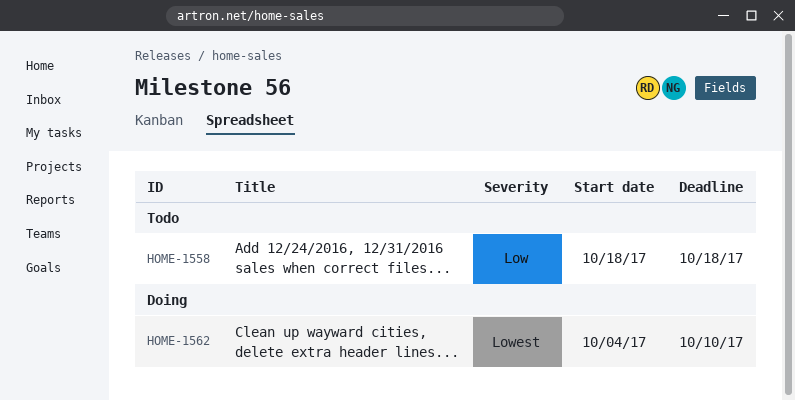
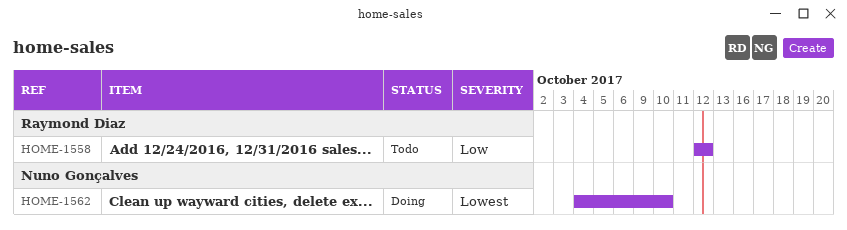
HOME-1558, start: Oct 18 -> Oct 12
HOME-1558, due: Oct 18 -> Oct 12

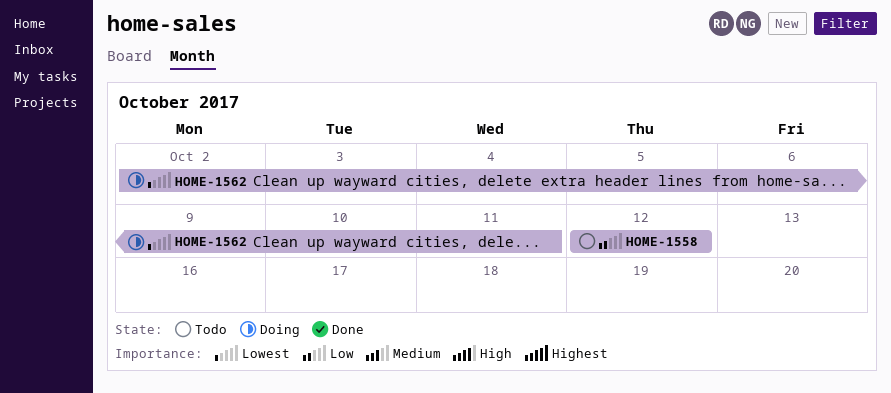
HOME-1562, start: Oct 4 -> Oct 2
HOME-1562, due: Oct 10 -> Oct 11

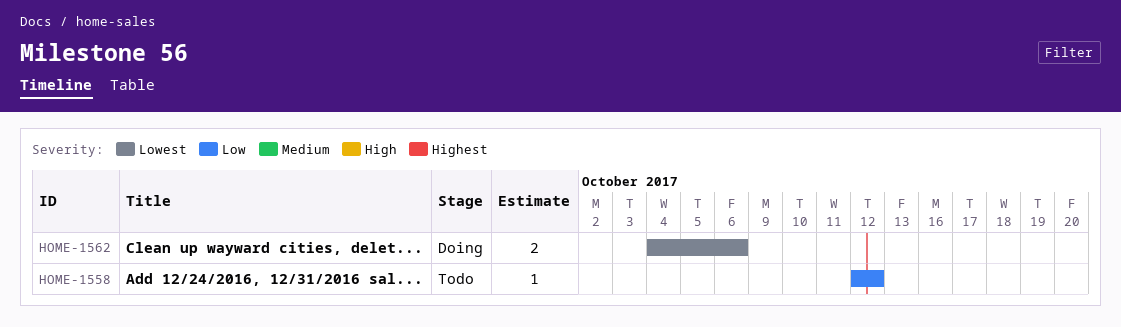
HOME-1562, start: Oct 2 -> Oct 4
HOME-1562, due: Oct 11 -> Oct 6

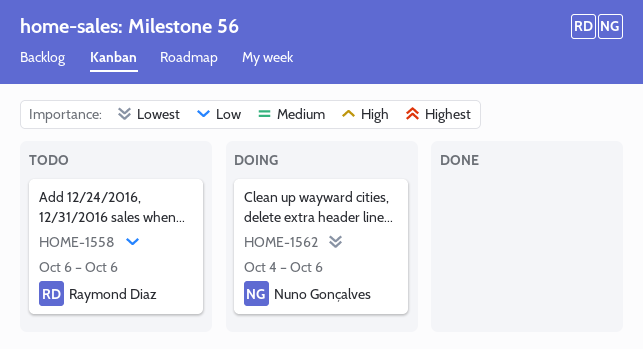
HOME-1558, start: Oct 12 -> Oct 6
HOME-1558, due: Oct 12 -> Oct 6

